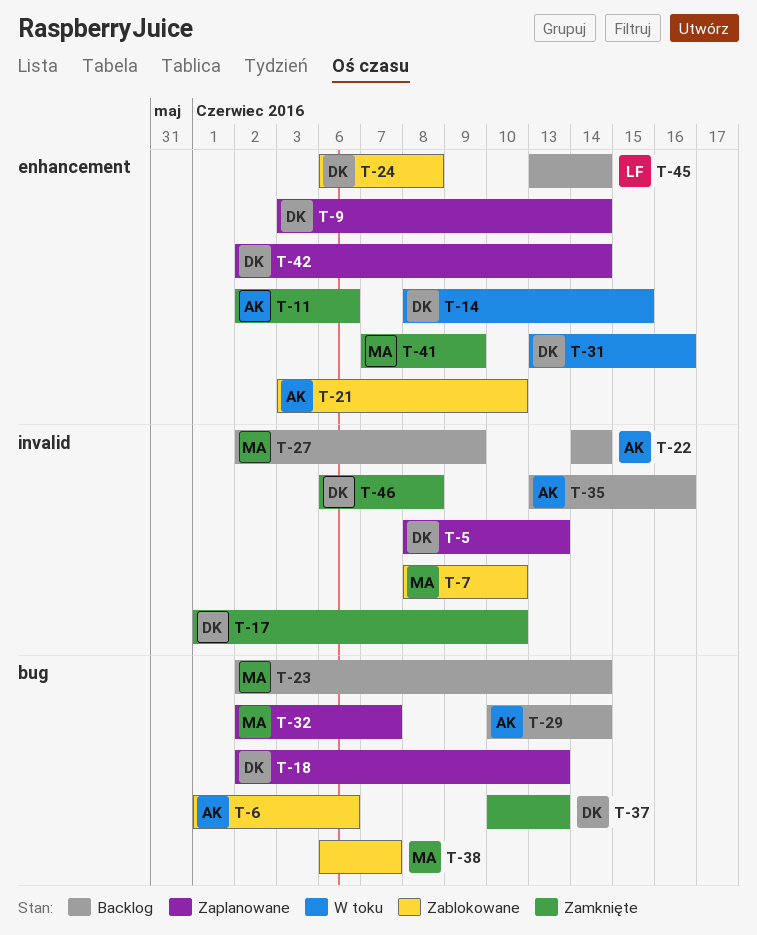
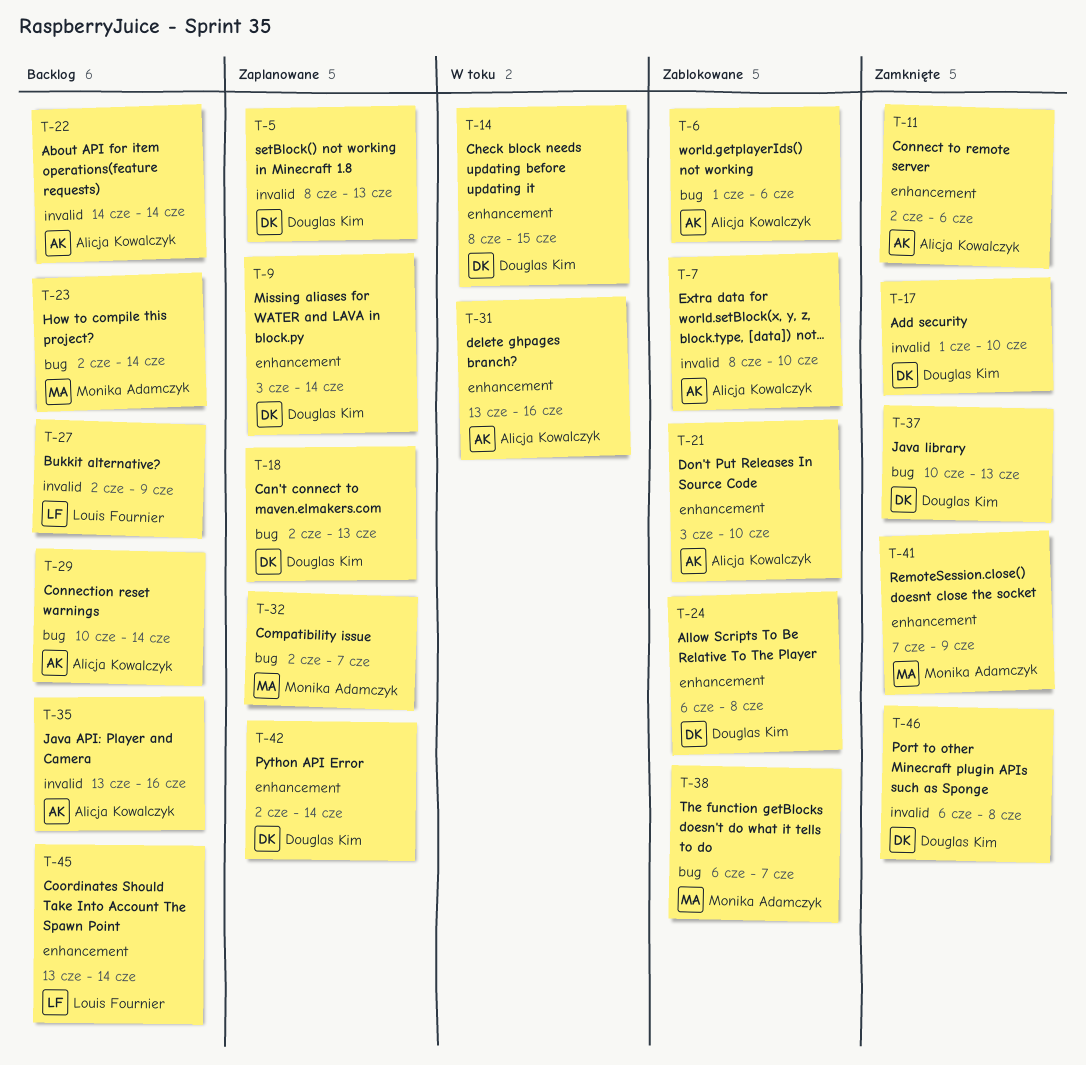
T-7, owner: Monika Adamczyk -> Alicja Kowalczyk
T-27, owner: Monika Adamczyk -> Louis Fournier
T-31, owner: Douglas Kim -> Alicja Kowalczyk

